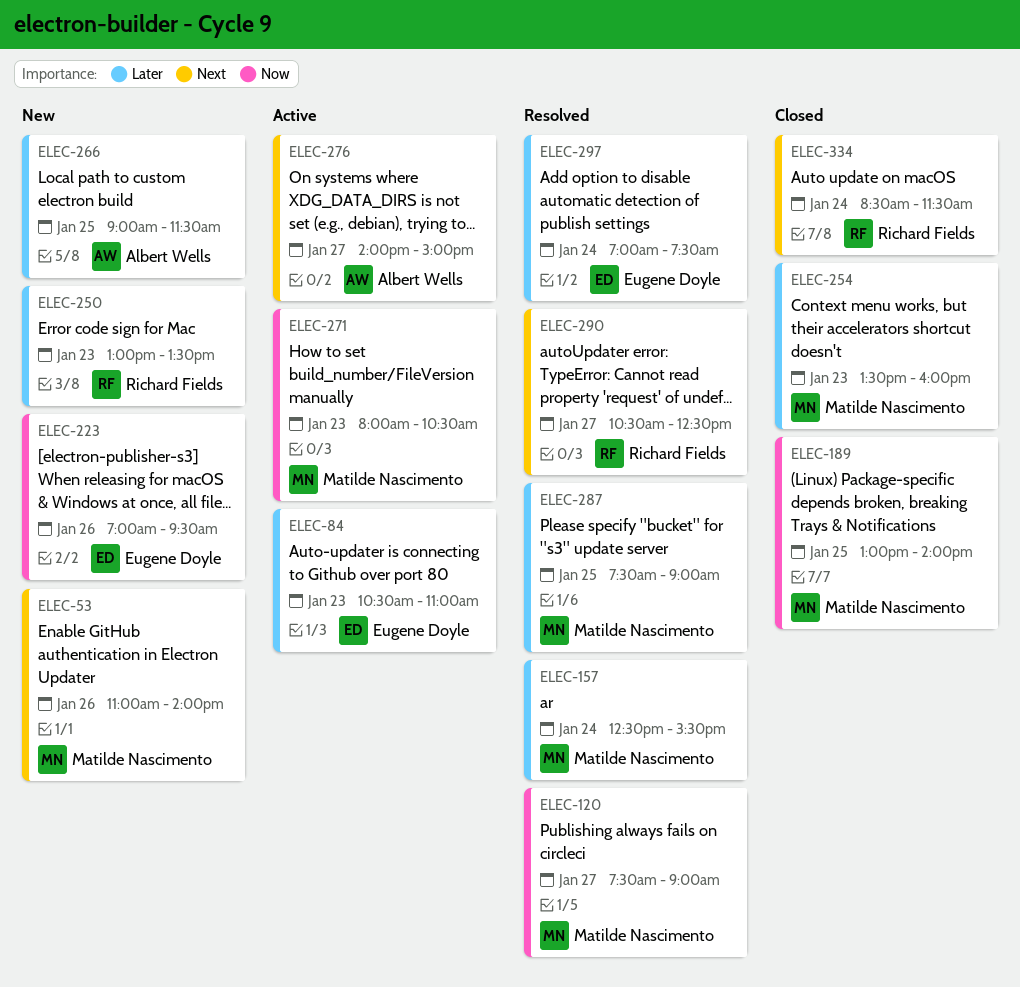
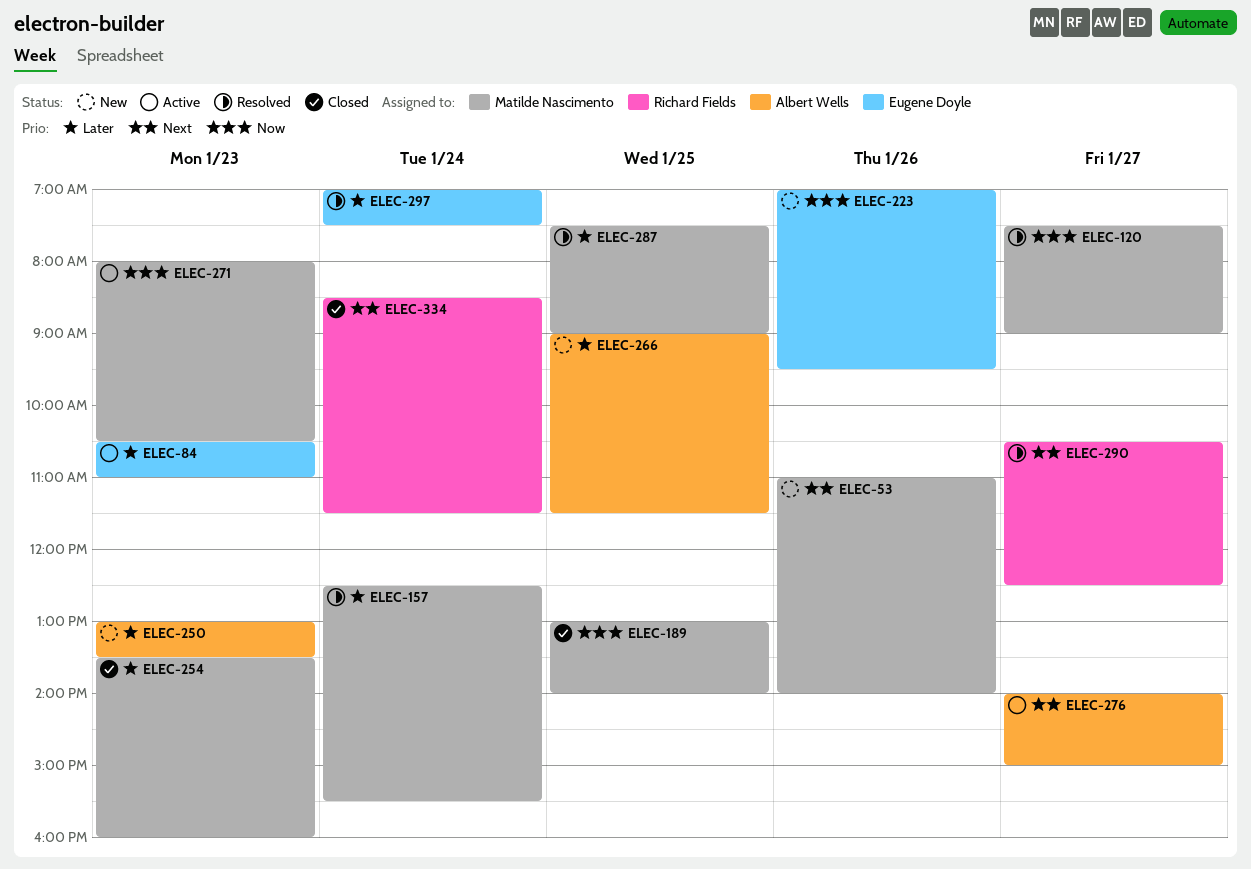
ELEC-250, owner: Richard Fields -> Albert Wells

